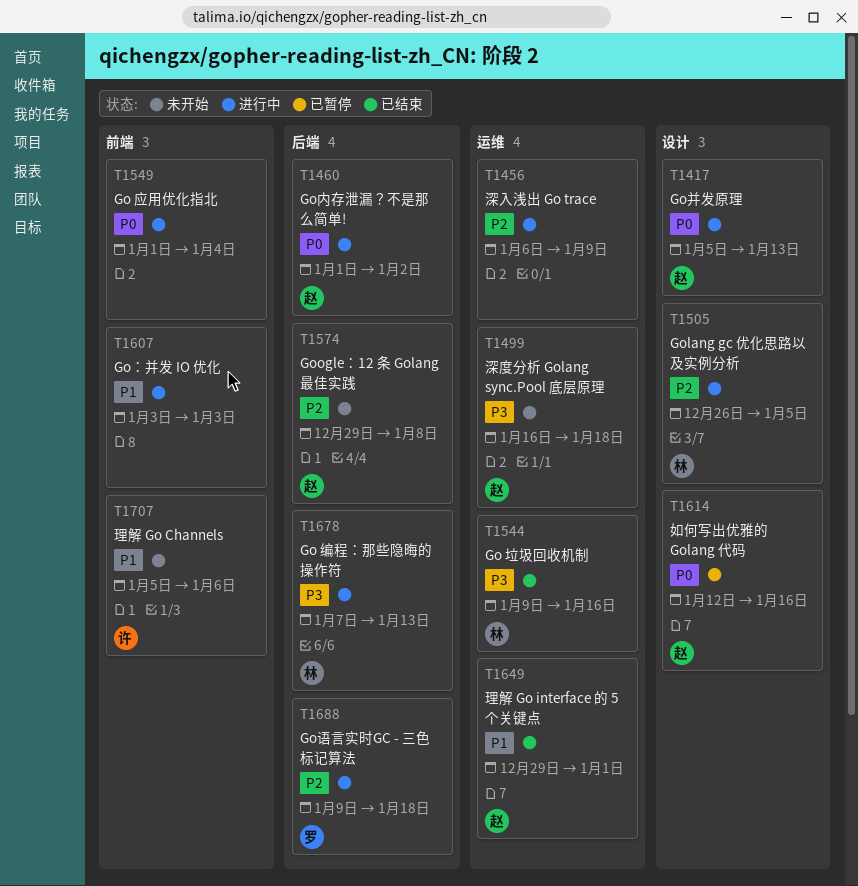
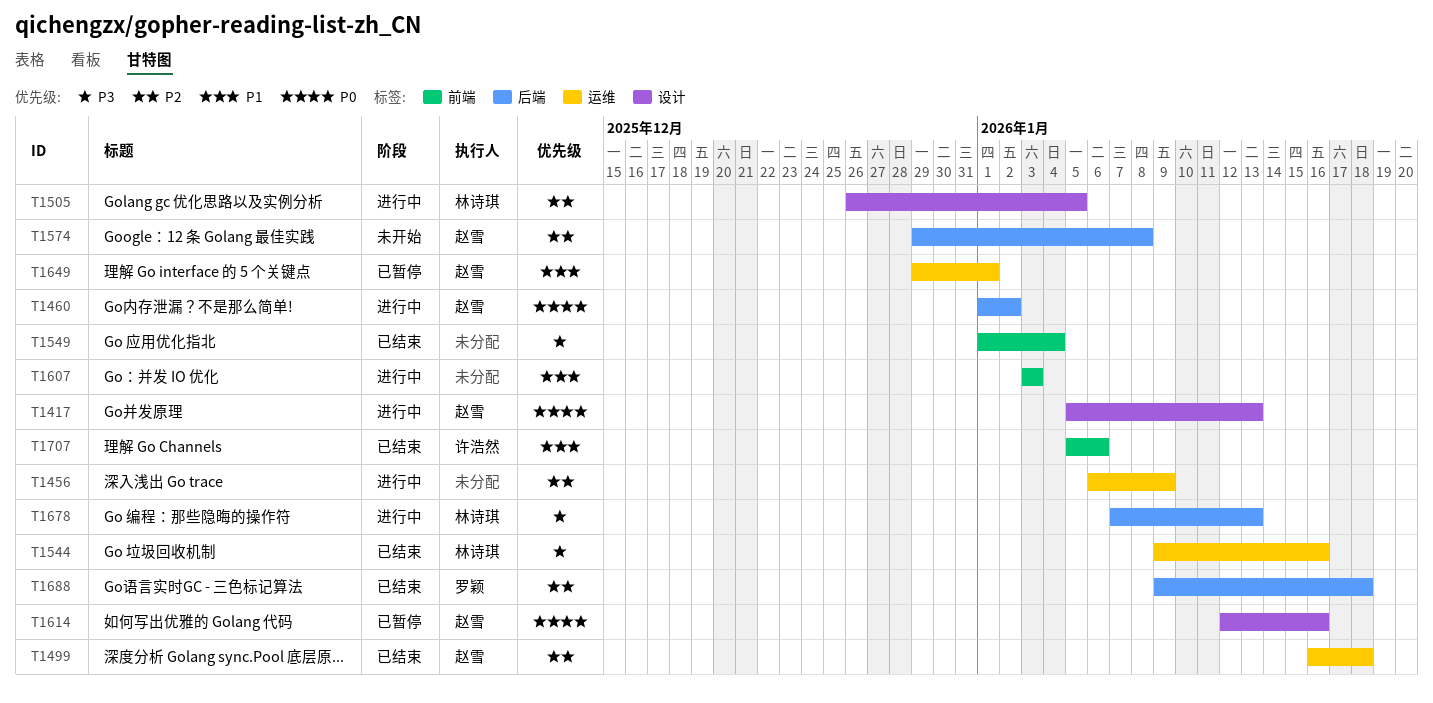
T1499, status: 未开始 -> 已结束
T1499, priority: P3 -> P2
T1549, status: 进行中 -> 已结束
T1549, priority: P0 -> P3
T1649, status: 已结束 -> 已暂停
T1688, status: 进行中 -> 已结束
T1707, status: 未开始 -> 已结束

